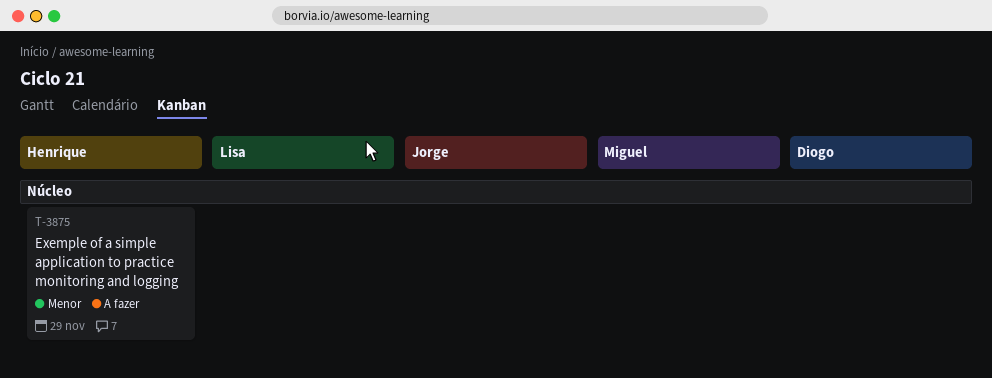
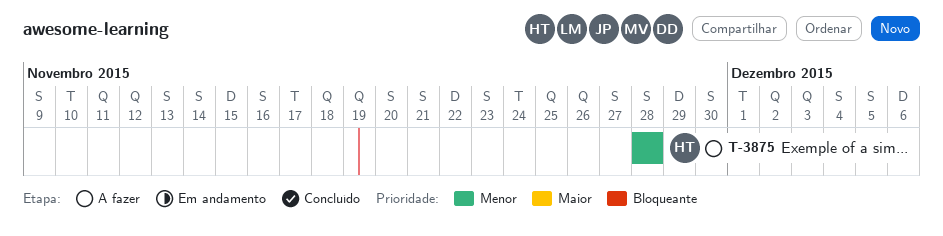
T-3875, due: Nov 29 -> Nov 28

